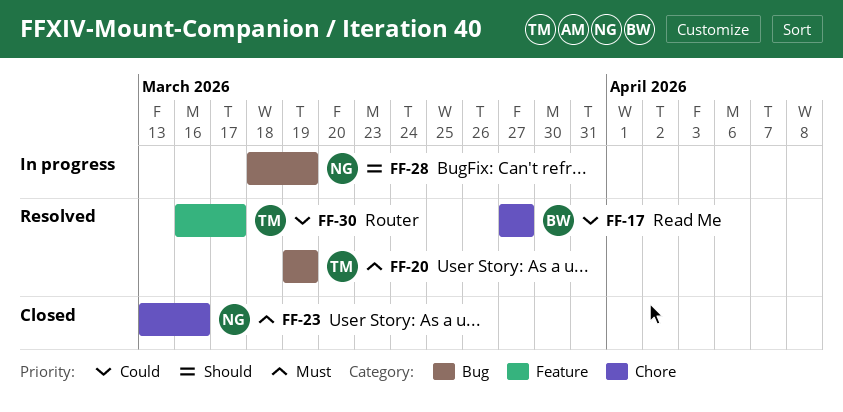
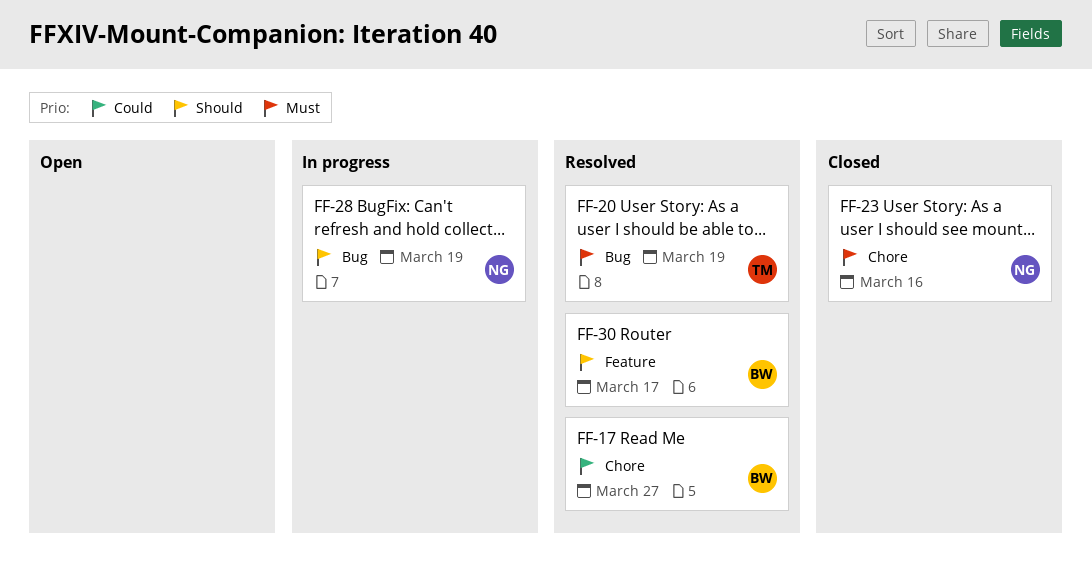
FF-30, owner: TM -> BW
FF-30, priority: Could -> Should

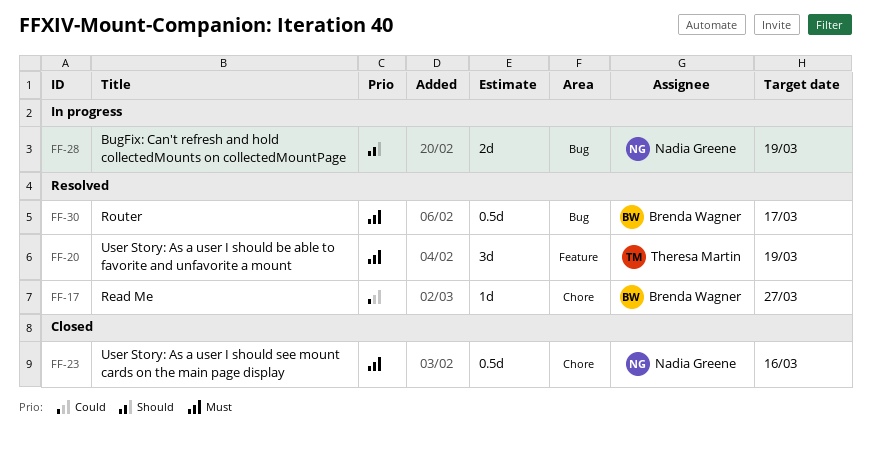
FF-20, label: Bug -> Feature
FF-30, priority: Should -> Must
FF-30, label: Feature -> Bug

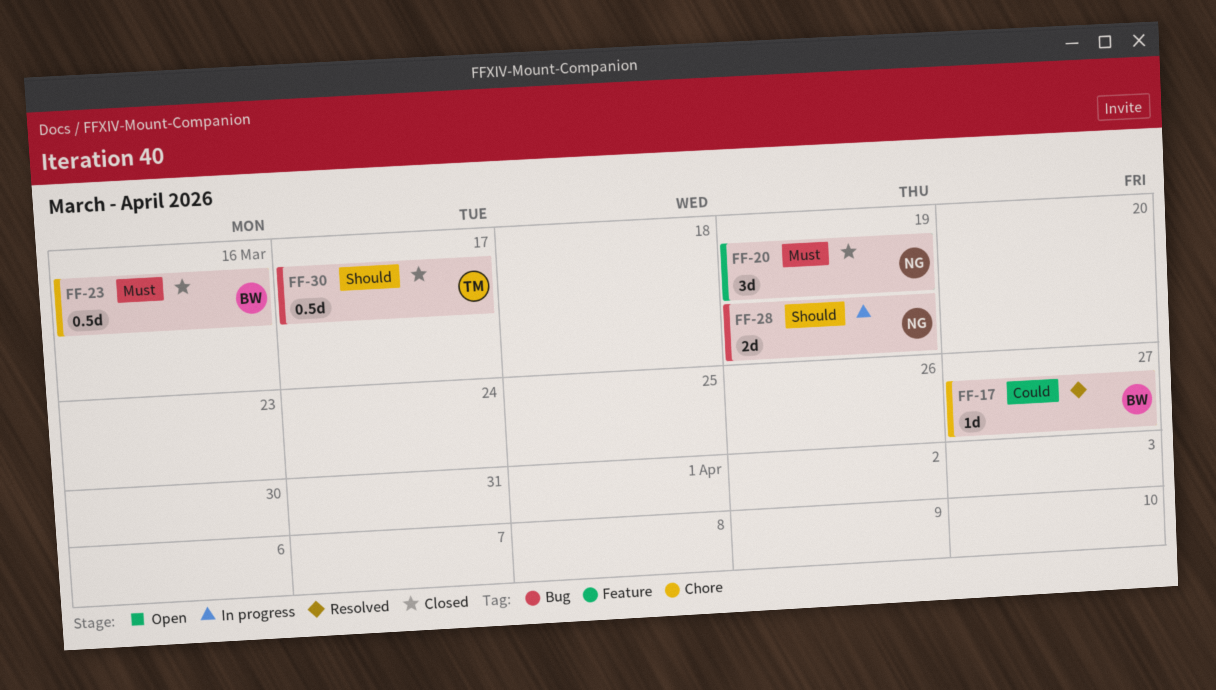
FF-20, status: Resolved -> Closed
FF-20, owner: Theresa Martin -> Nadia Greene
FF-23, owner: Nadia Greene -> Brenda Wagner
FF-30, status: Resolved -> Closed
FF-30, owner: Brenda Wagner -> Theresa Martin
FF-30, priority: Must -> Should

